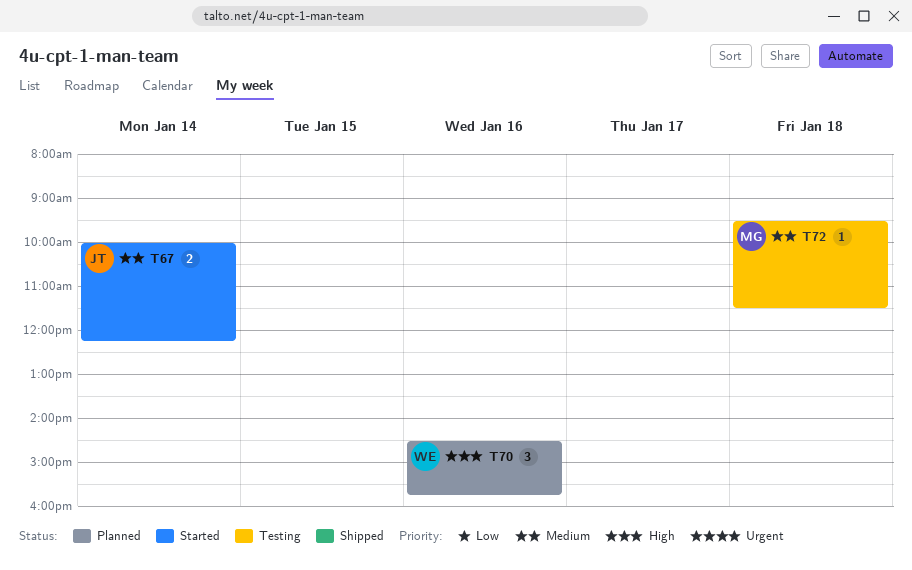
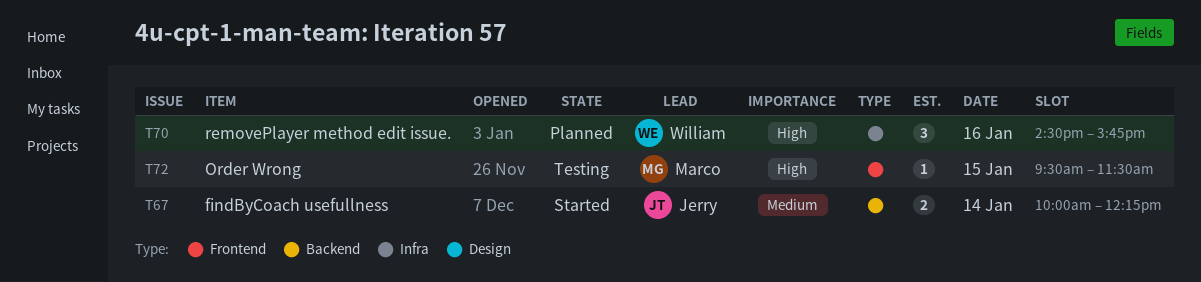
T72, priority: Medium -> High
T72, day: Jan 18 -> Jan 15

